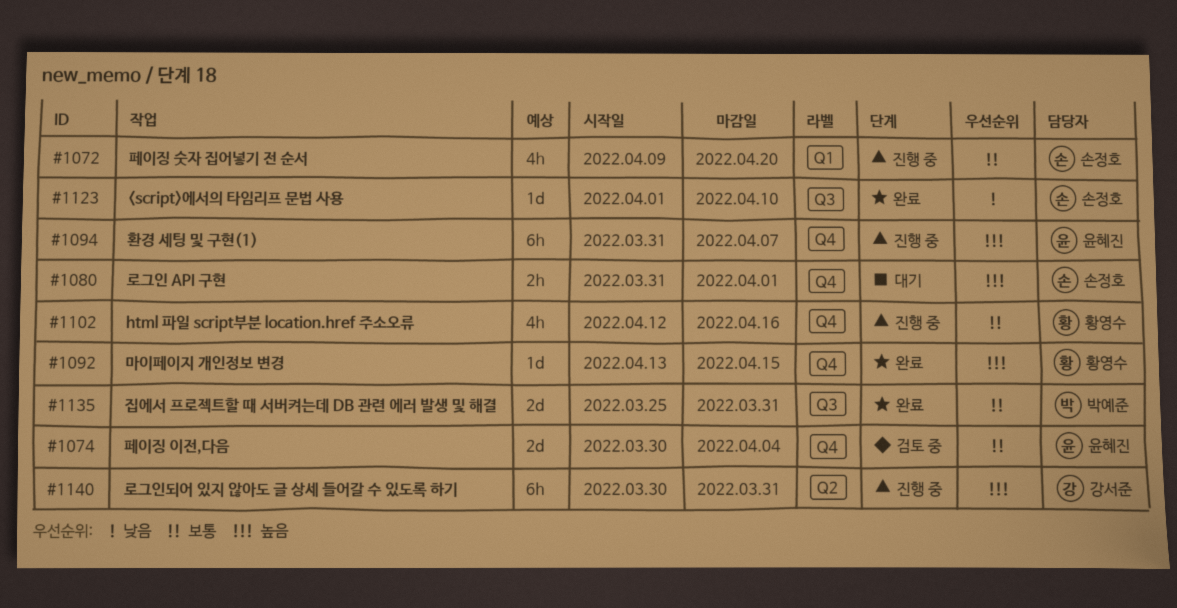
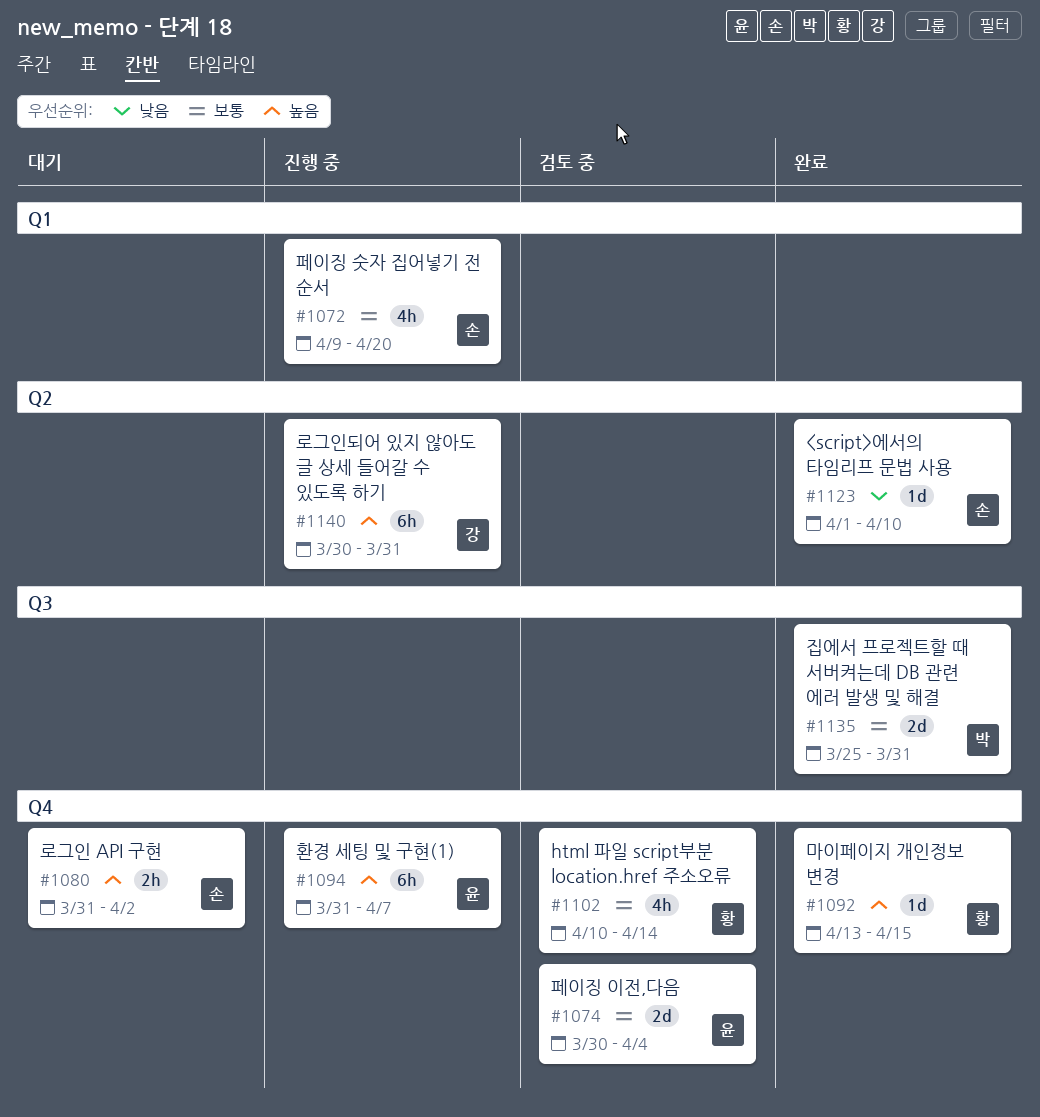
#1080, due: Apr 1 -> Apr 2
#1102, status: 진행 중 -> 검토 중
#1102, start: Apr 12 -> Apr 10
#1102, due: Apr 16 -> Apr 14
#1123, label: Q3 -> Q2

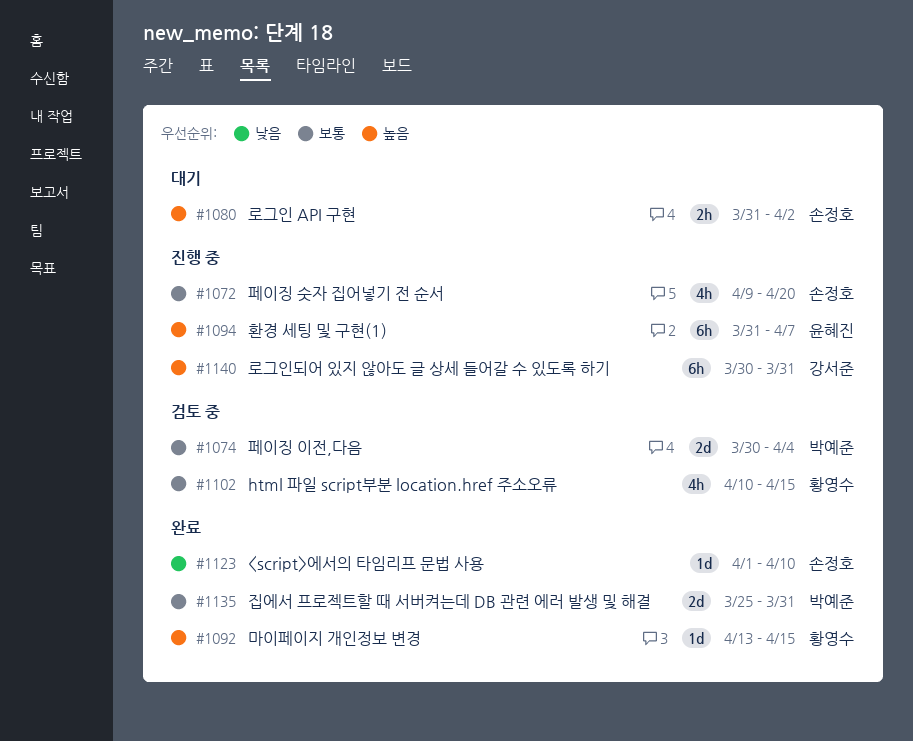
#1074, owner: 윤혜진 -> 박예준
#1102, due: Apr 14 -> Apr 15

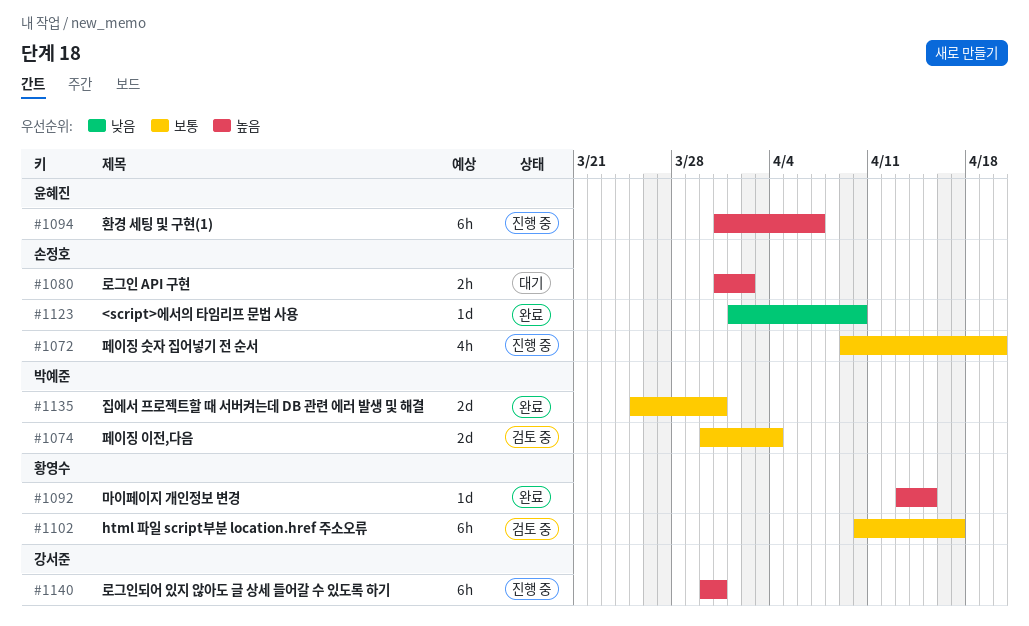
#1102, estimate: 4h -> 6h
#1102, due: Apr 15 -> Apr 17

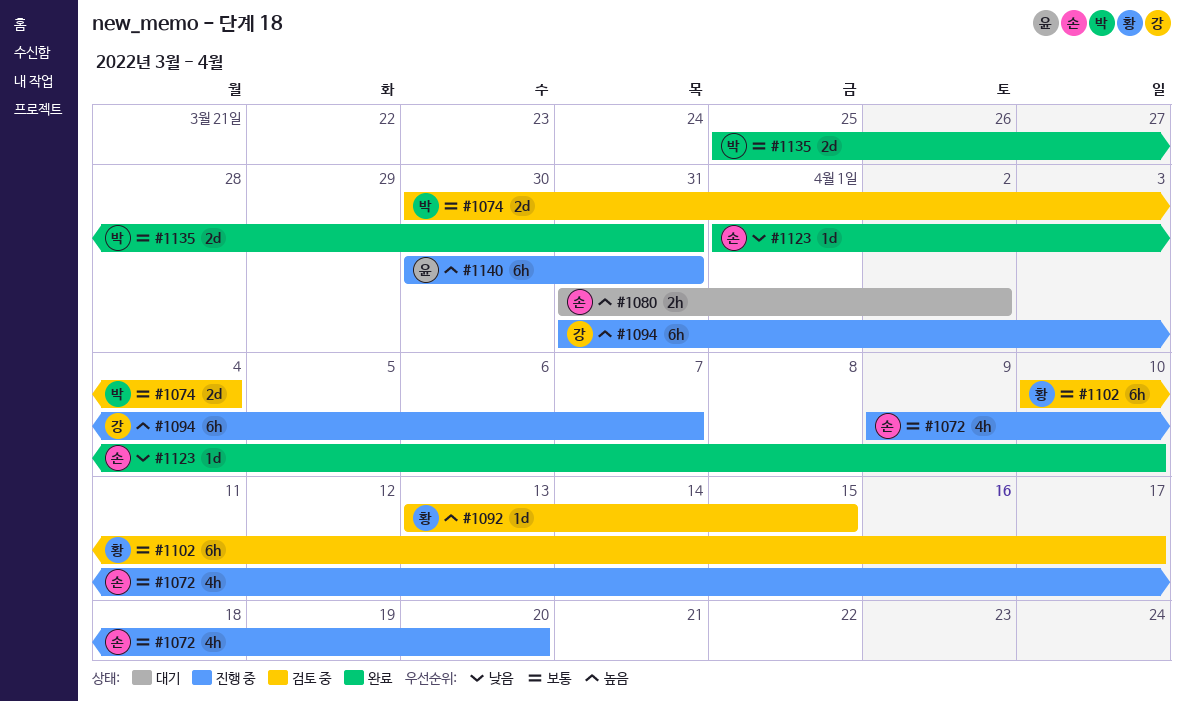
#1092, status: 완료 -> 검토 중
#1094, owner: 윤혜진 -> 강서준
#1140, owner: 강서준 -> 윤혜진

